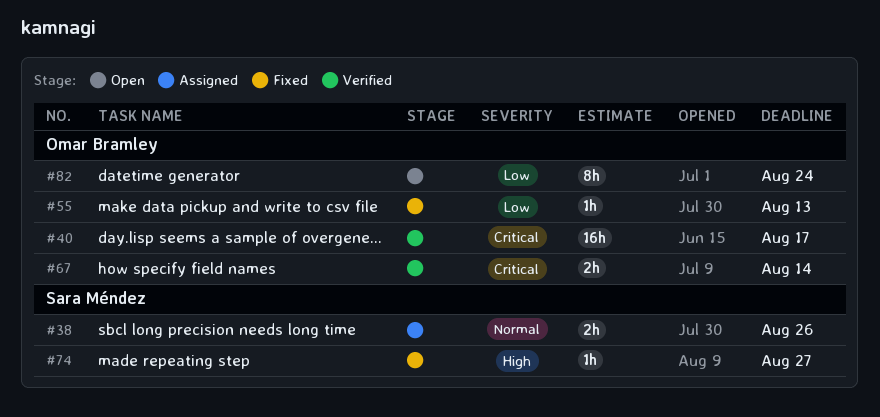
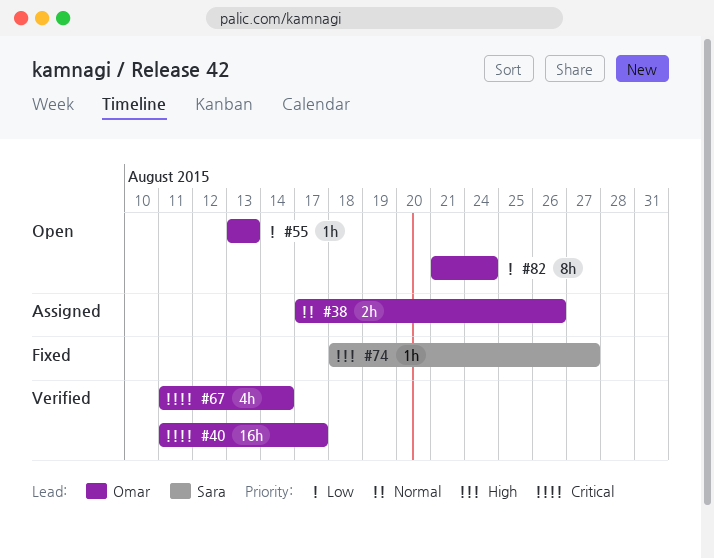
#38, owner: Sara Méndez -> Omar Bramley
#55, status: Fixed -> Open
#67, estimate: 2h -> 4h

